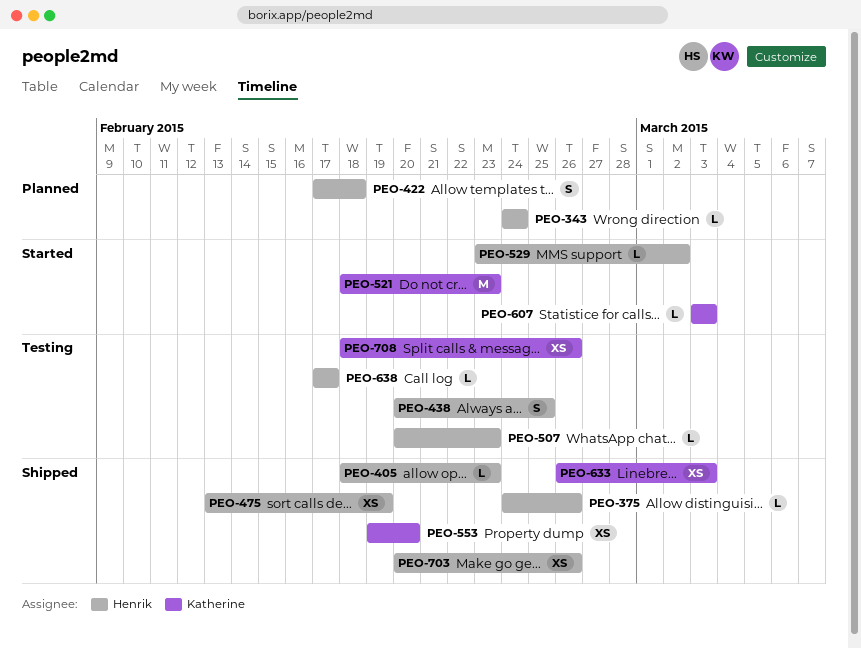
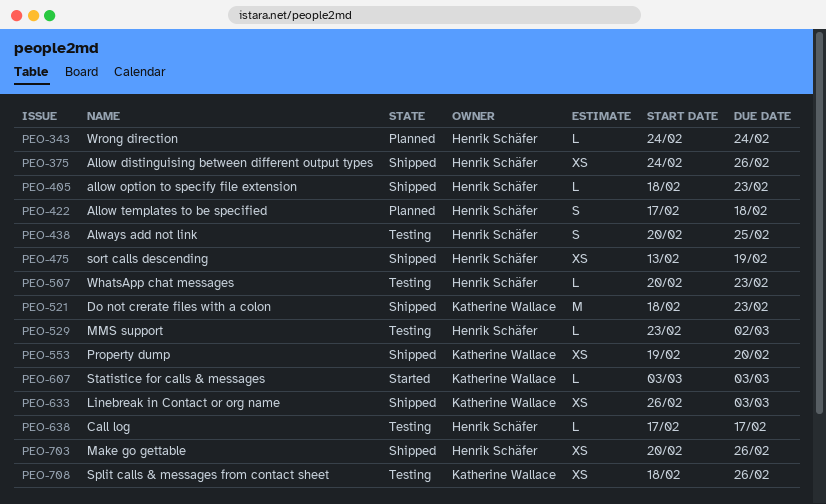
PEO-375, estimate: L -> XS
PEO-521, status: Started -> Shipped
PEO-529, status: Started -> Testing

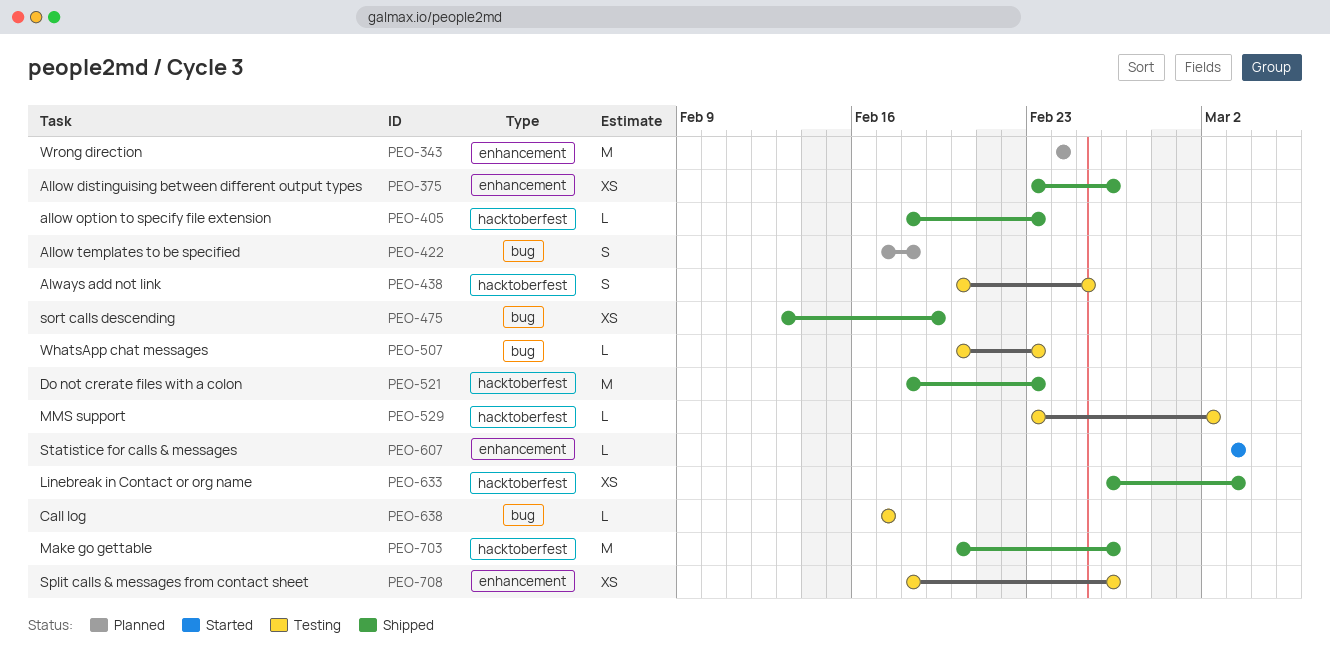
PEO-343, estimate: L -> M
PEO-375, start: Feb 24 -> Feb 23
PEO-553: present -> none
PEO-703, estimate: XS -> M

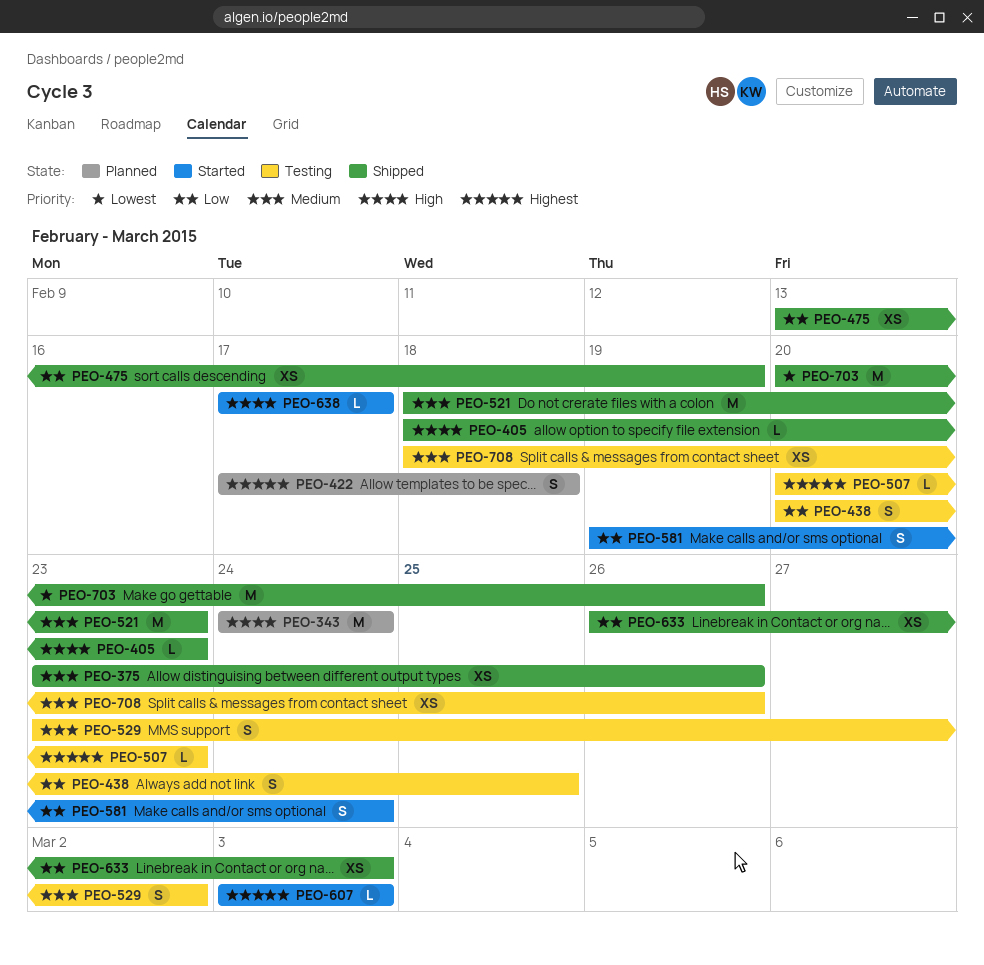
PEO-529, estimate: L -> S
PEO-581: none -> present
PEO-638, status: Testing -> Started

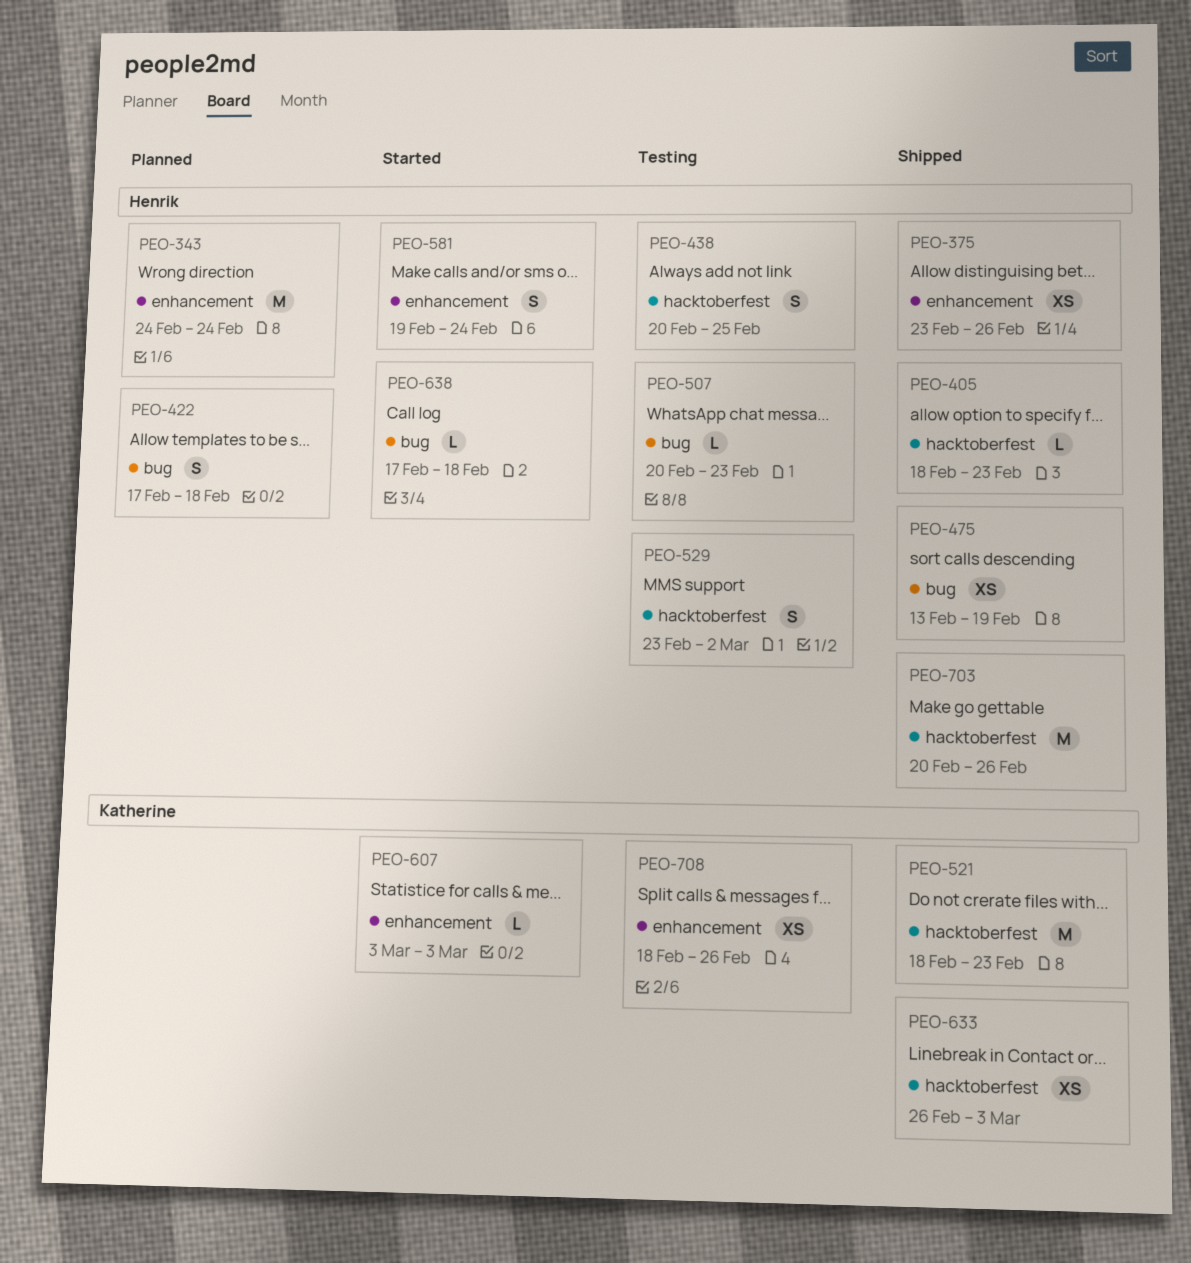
PEO-638, due: Feb 17 -> Feb 18

